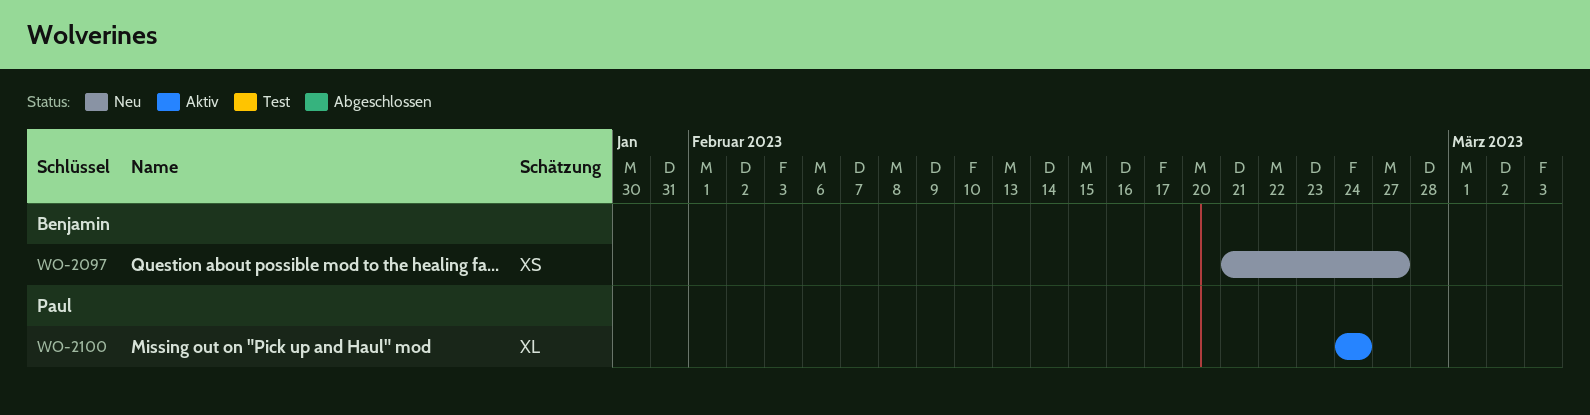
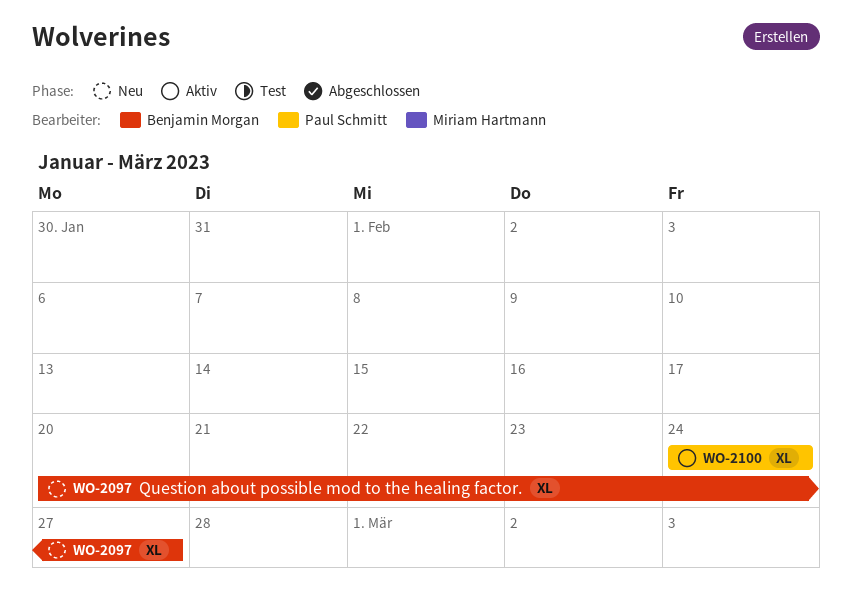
WO-2097, estimate: XS -> XL
WO-2097, start: Feb 21 -> Feb 20

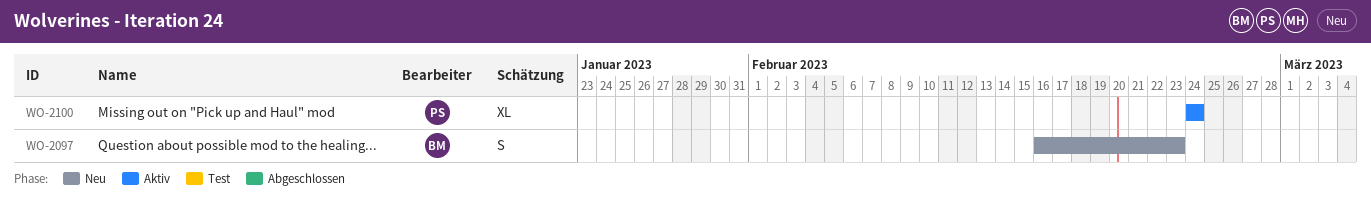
WO-2097, estimate: XL -> S
WO-2097, start: Feb 20 -> Feb 16
WO-2097, due: Feb 27 -> Feb 23

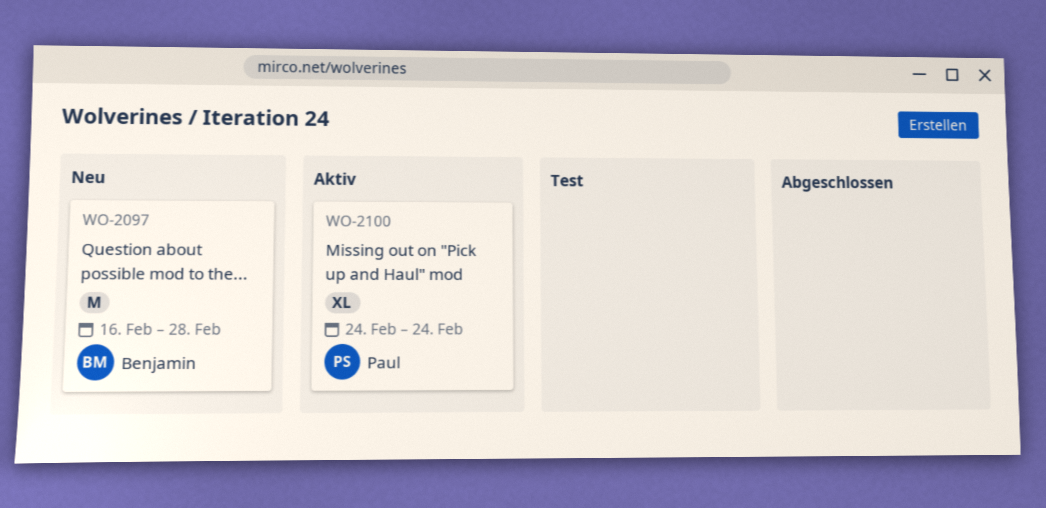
WO-2097, estimate: S -> M
WO-2097, due: Feb 23 -> Feb 28

